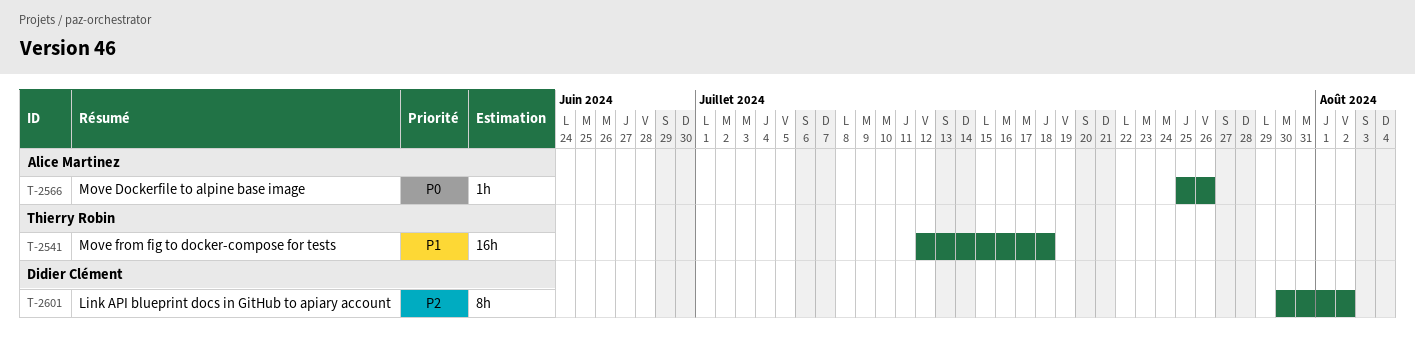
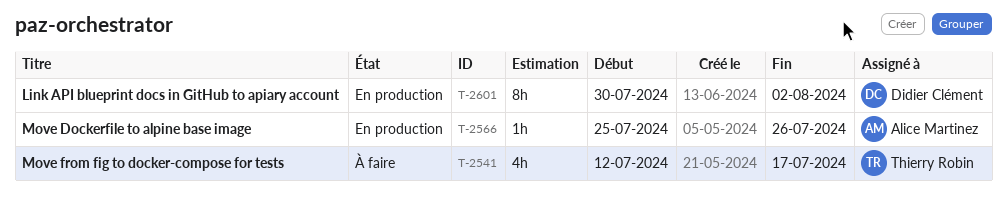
T-2541, estimate: 16h -> 4h
T-2541, due: Jul 18 -> Jul 17

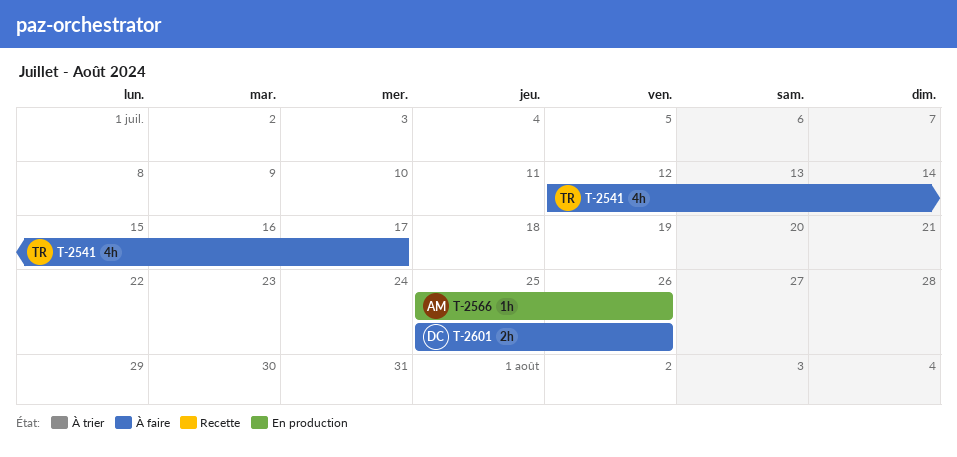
T-2601, status: En production -> À faire
T-2601, estimate: 8h -> 2h
T-2601, start: Jul 30 -> Jul 25
T-2601, due: Aug 2 -> Jul 26

